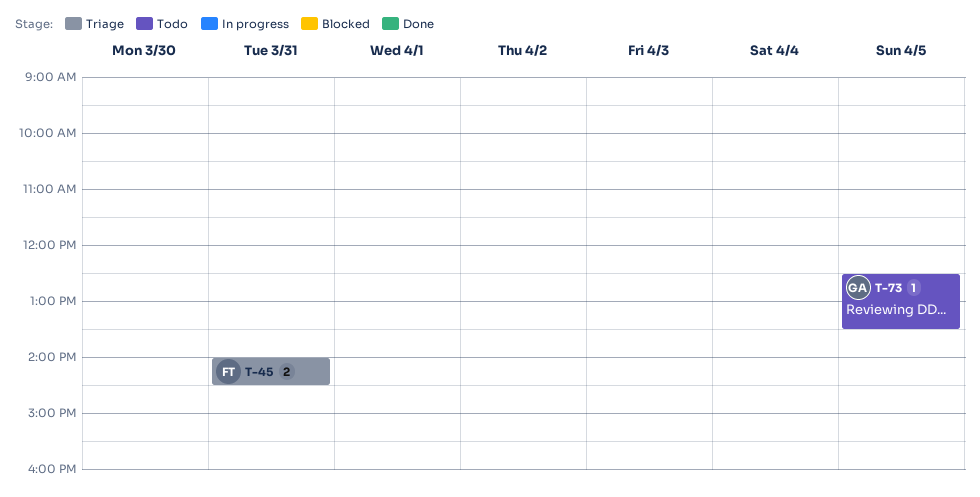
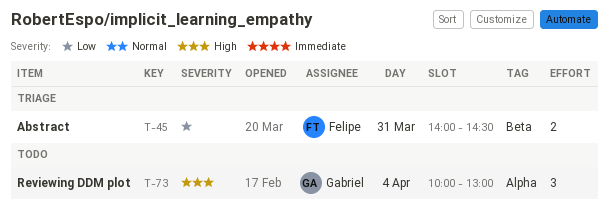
T-73, estimate: 1 -> 3
T-73, day: Apr 5 -> Apr 4
T-73, begins: 12:30 -> 10:00
T-73, ends: 13:30 -> 13:00

